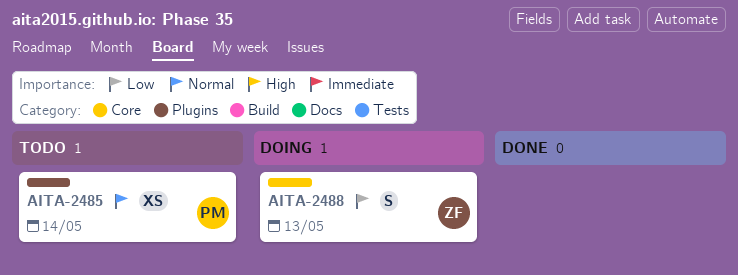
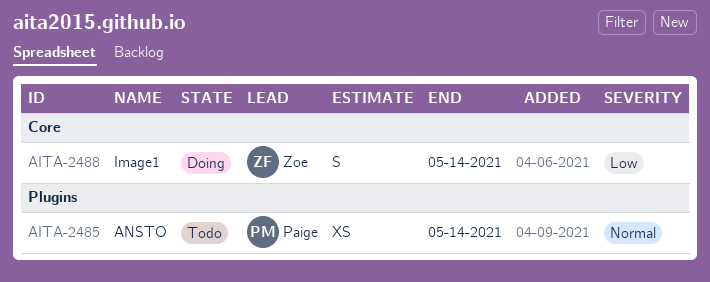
AITA-2488, due: May 13 -> May 14

